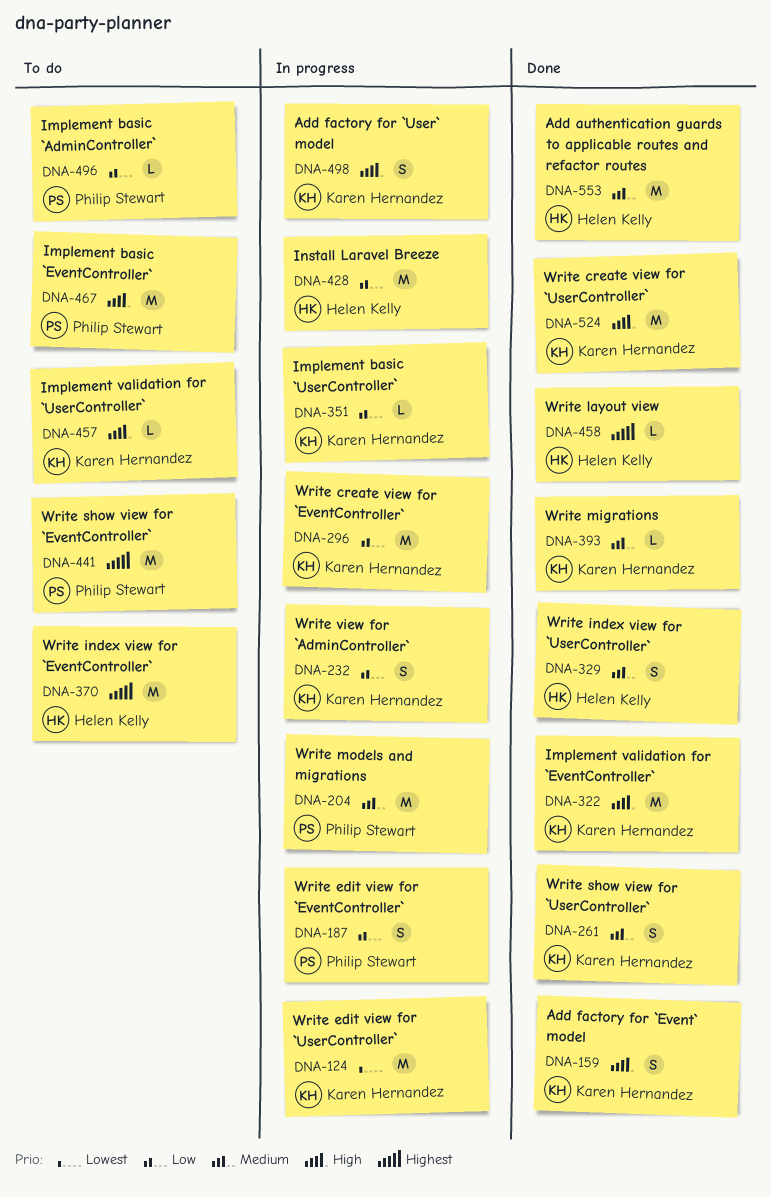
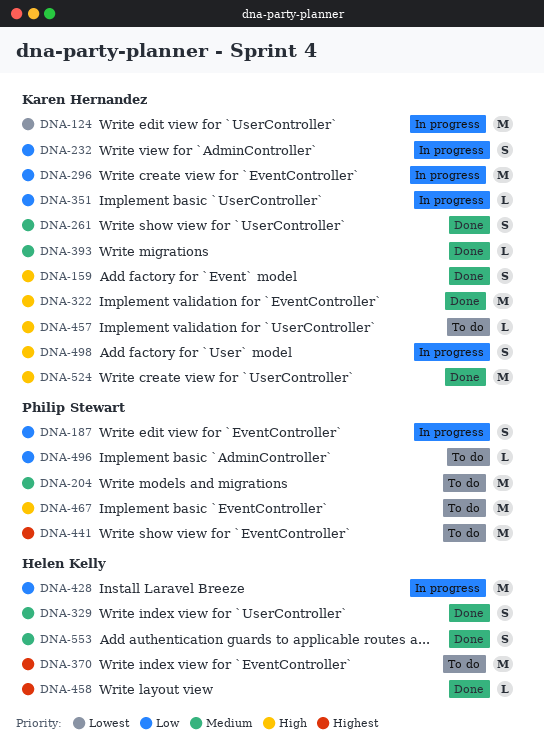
DNA-204, status: In progress -> To do
DNA-553, estimate: M -> S

